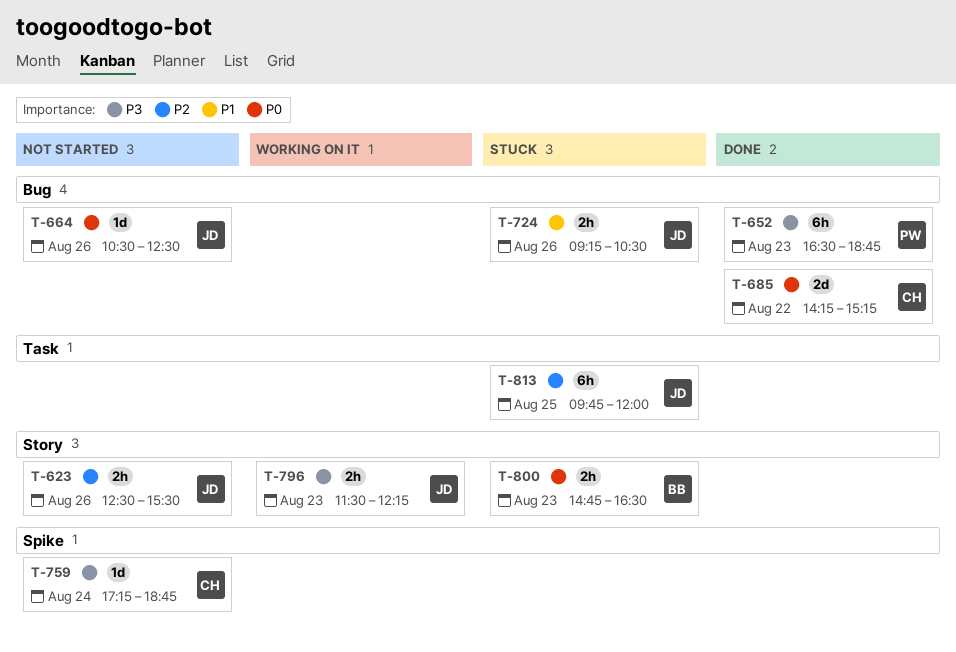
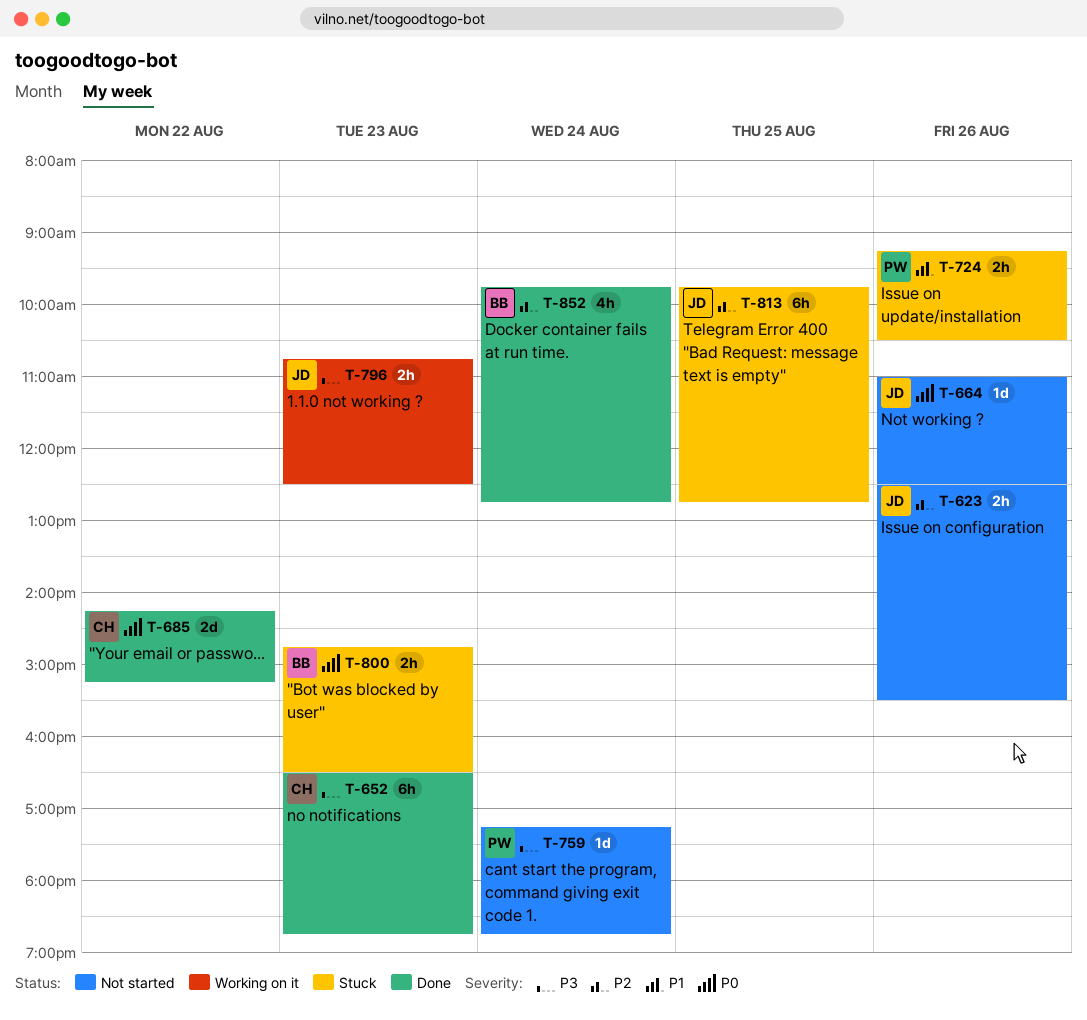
T-652, owner: PW -> CH
T-664, begins: 10:30 -> 11:00
T-724, owner: JD -> PW
T-759, owner: CH -> PW
T-796, begins: 11:30 -> 10:45
T-796, ends: 12:15 -> 12:30
T-813, ends: 12:00 -> 12:45
T-852: none -> present

